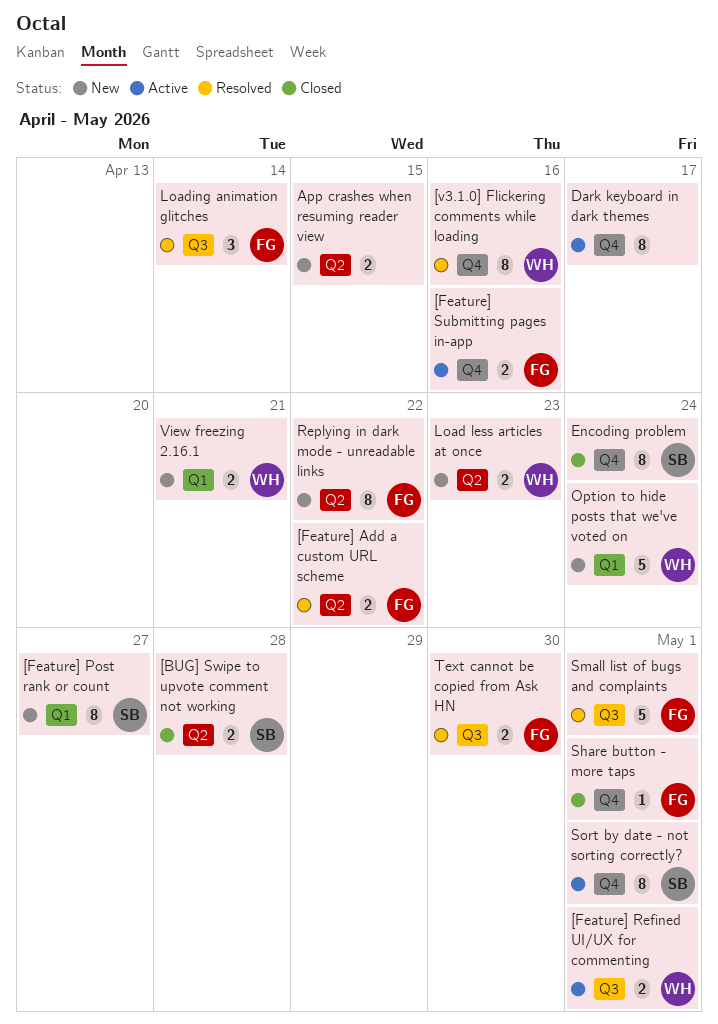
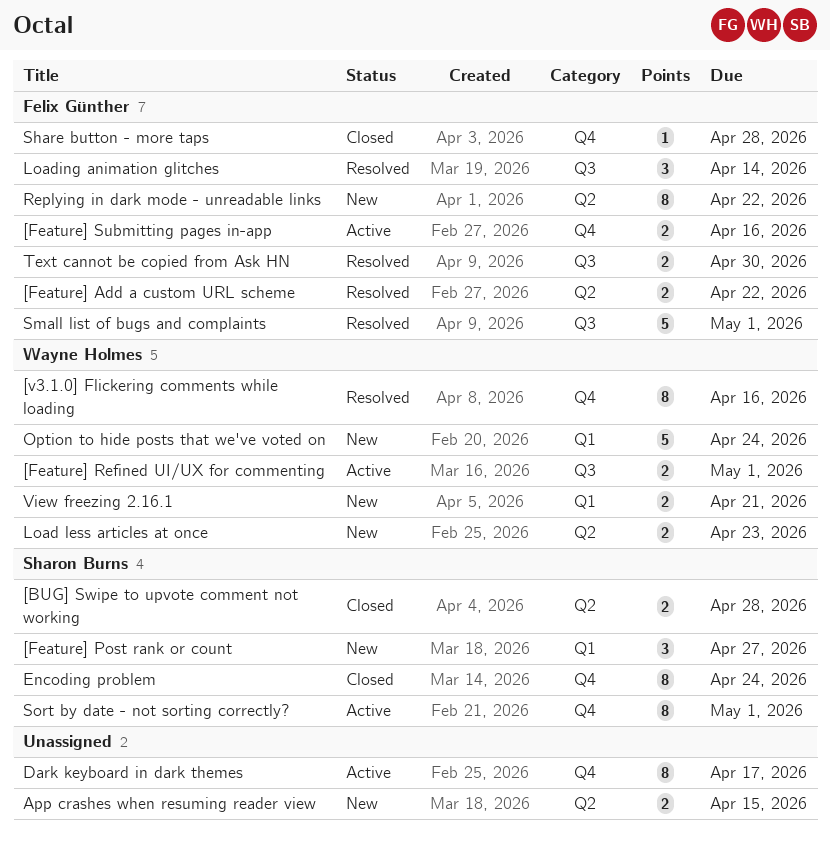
[Feature] Post rank or count, estimate: 8 -> 3
Share button - more taps, due: May 1 -> Apr 28

